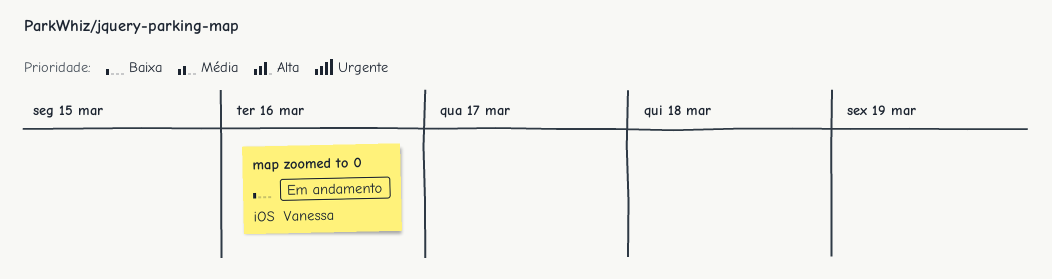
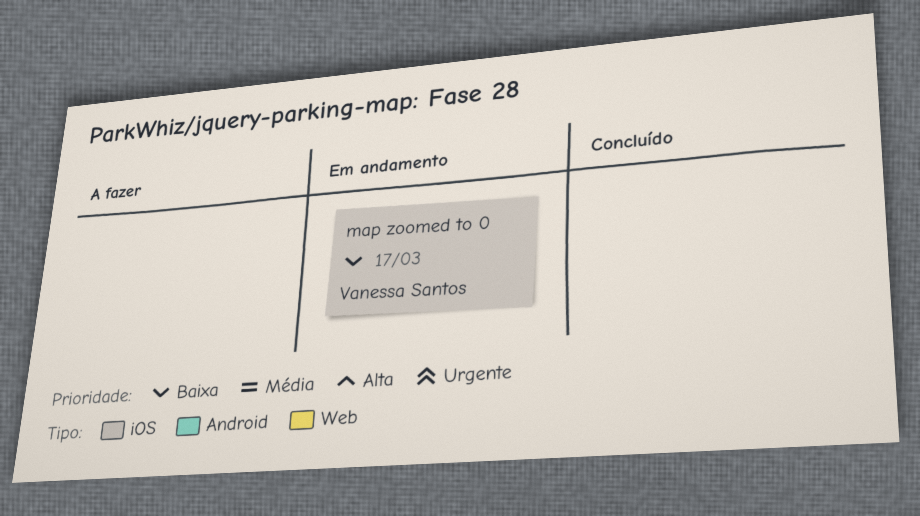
map zoomed to 0, due: Mar 16 -> Mar 17

